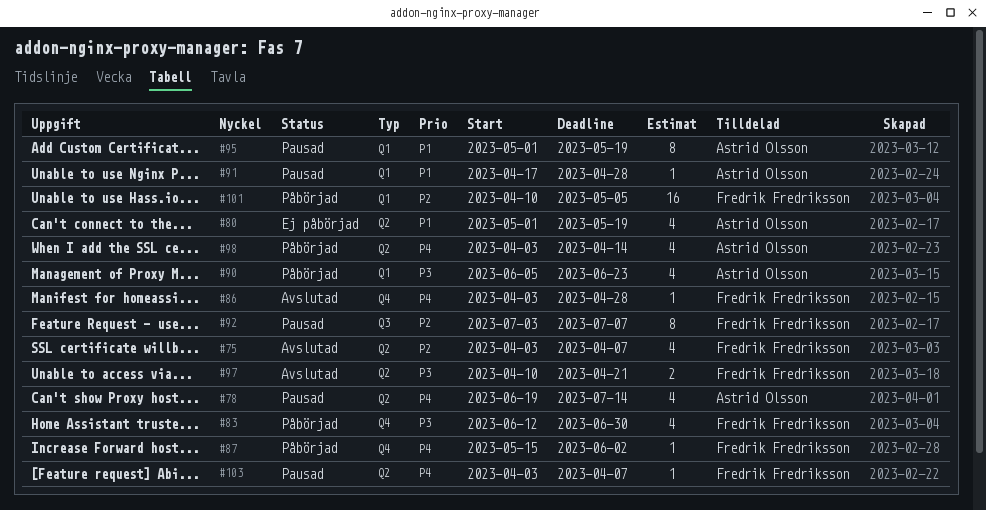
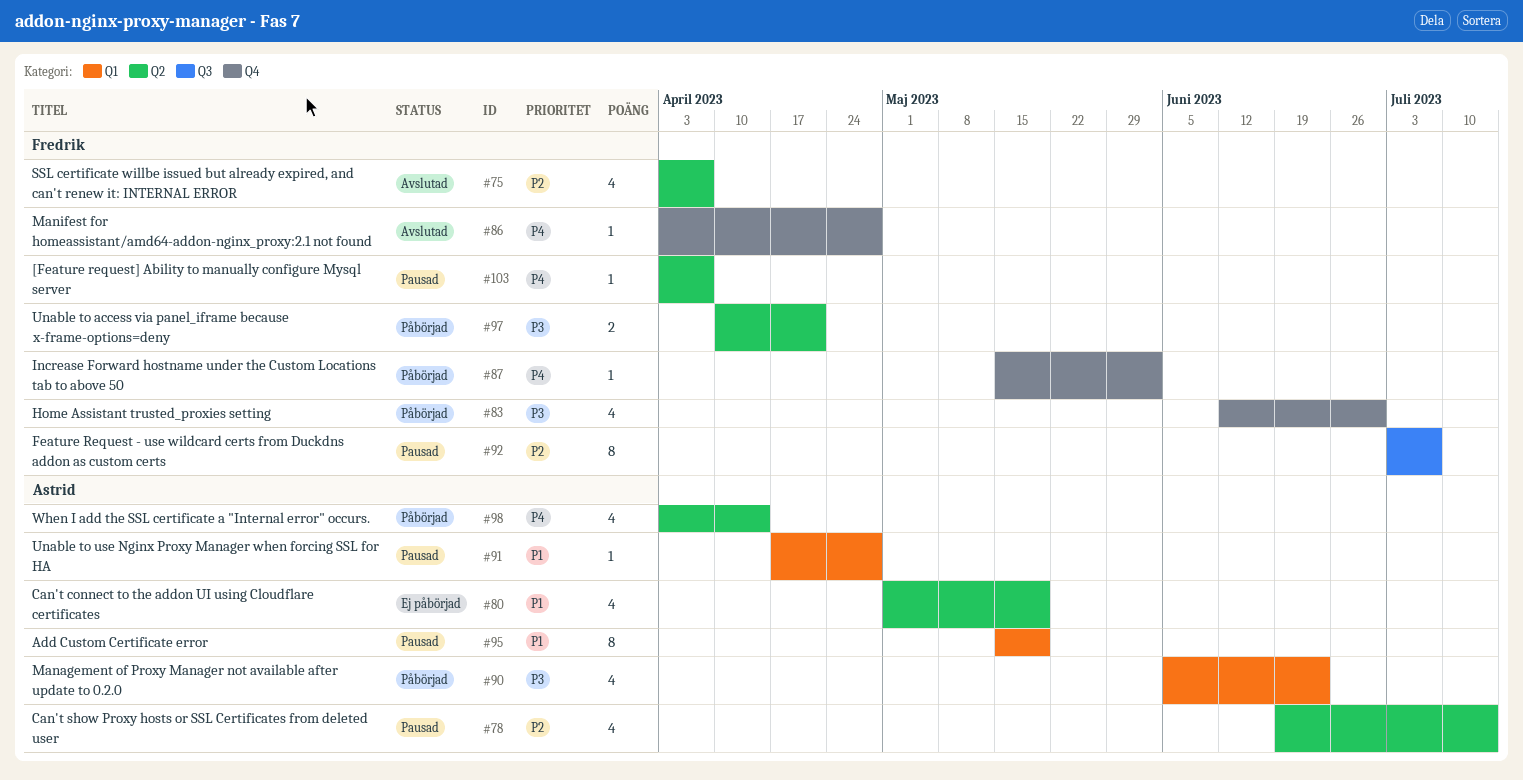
#78, priority: P4 -> P2
#95, start: May 1 -> May 15
#97, status: Avslutad -> Påbörjad
#101: present -> none

